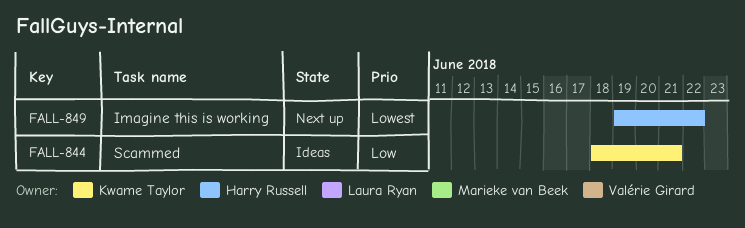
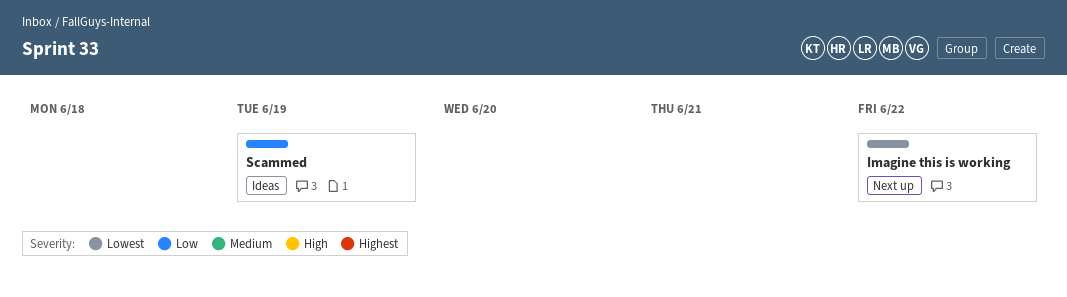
Scammed, due: Jun 21 -> Jun 19

